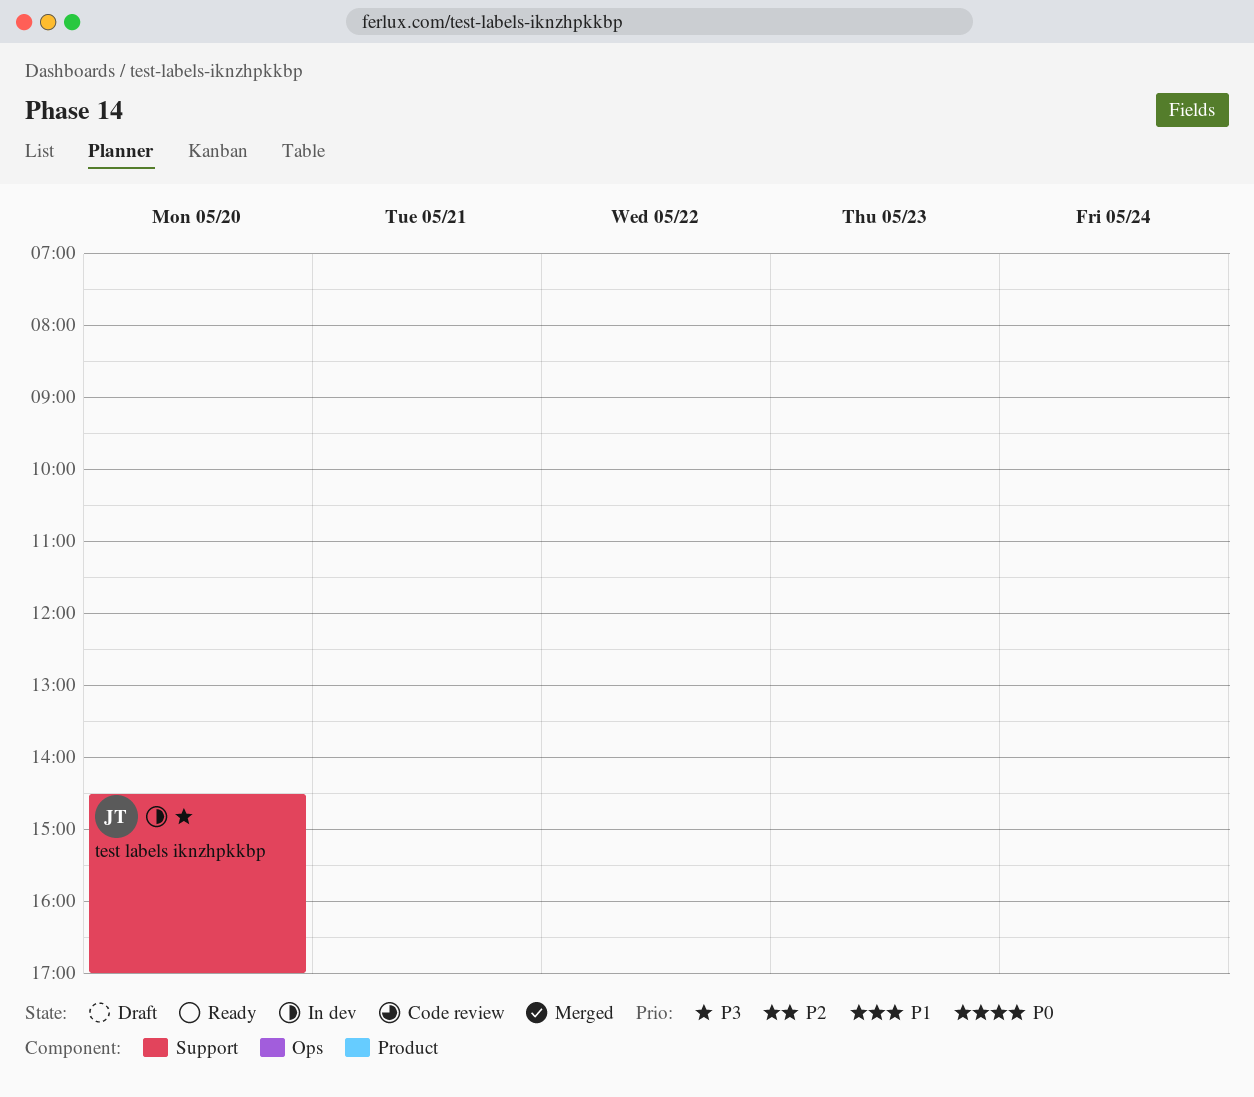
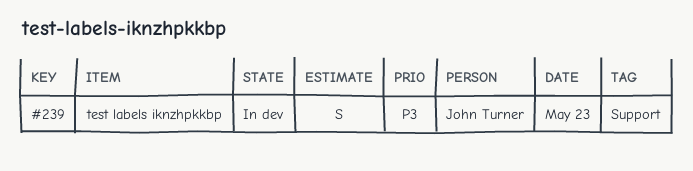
test labels iknzhpkkbp, day: May 20 -> May 23

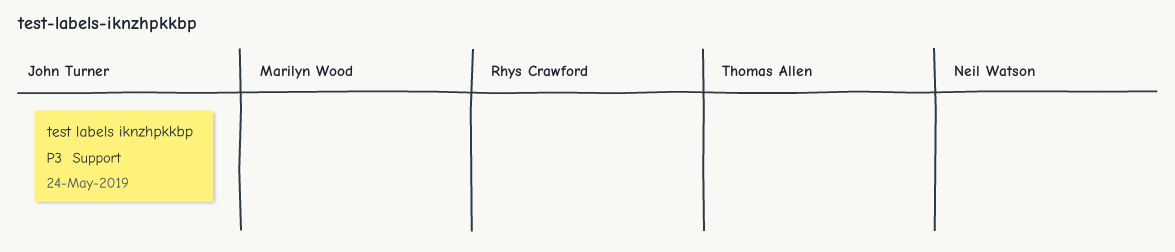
test labels iknzhpkkbp, day: May 23 -> May 24

